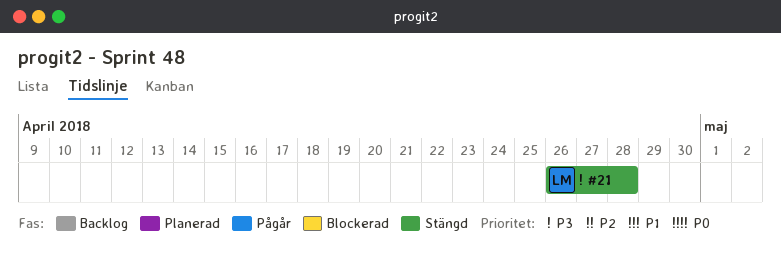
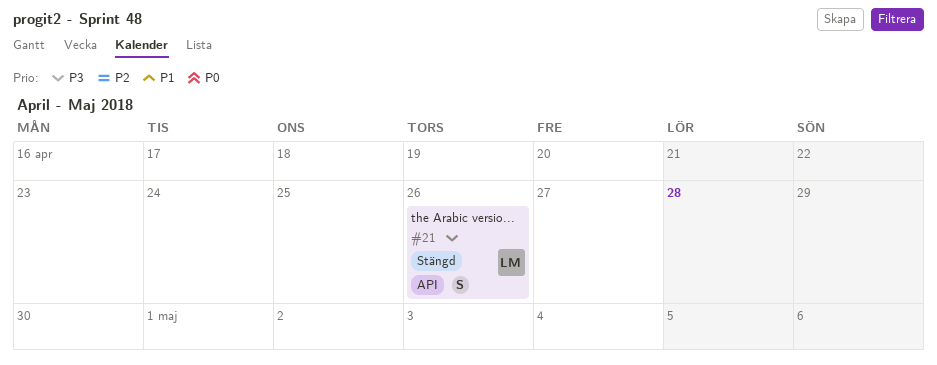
#21, due: Apr 28 -> Apr 26

